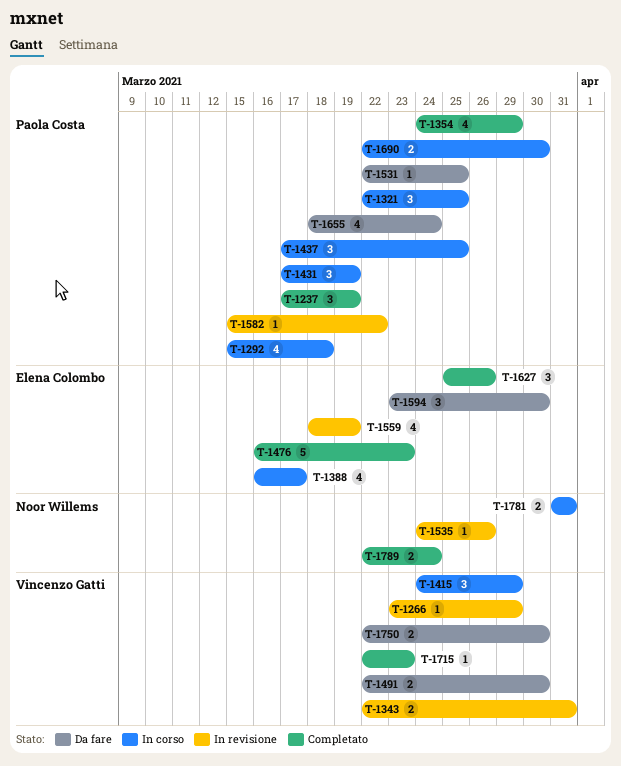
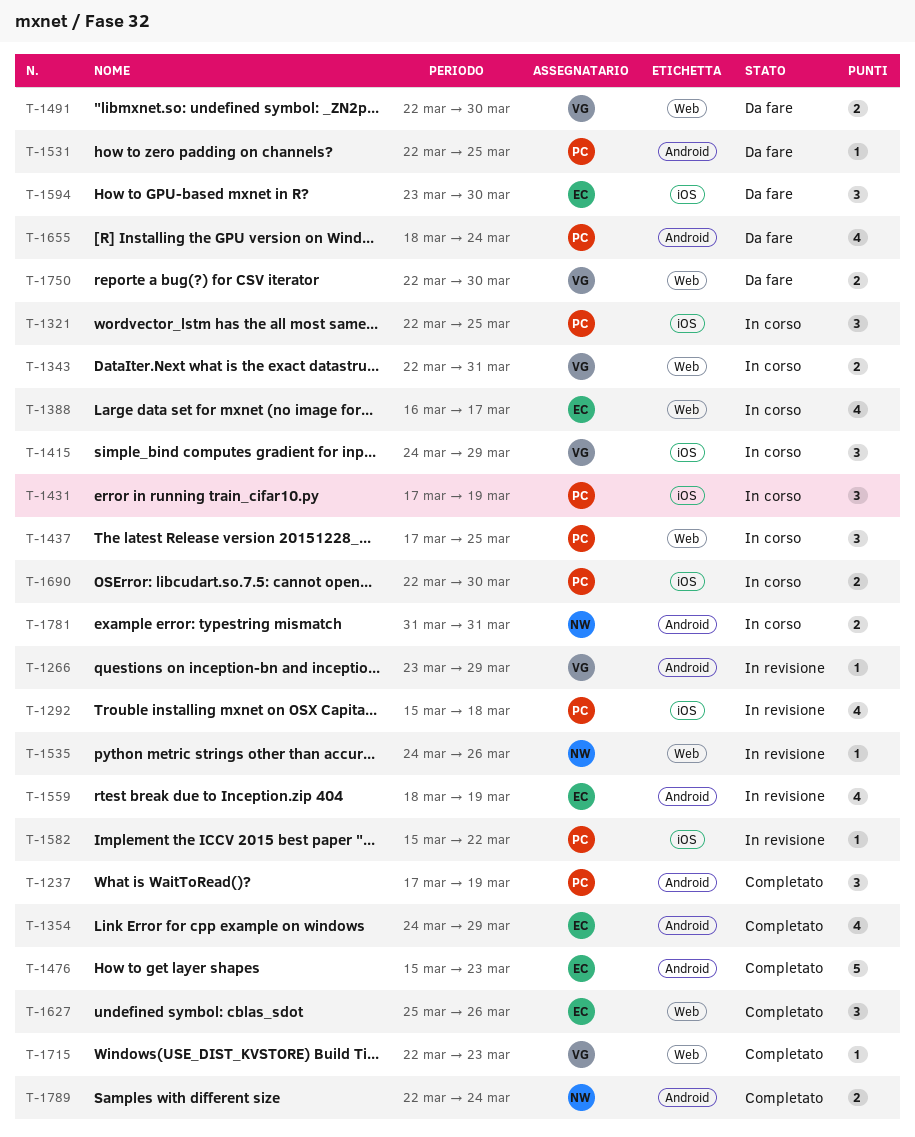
T-1292, status: In corso -> In revisione
T-1343, status: In revisione -> In corso
T-1354, owner: Paola Costa -> Elena Colombo
T-1476, start: Mar 16 -> Mar 15

